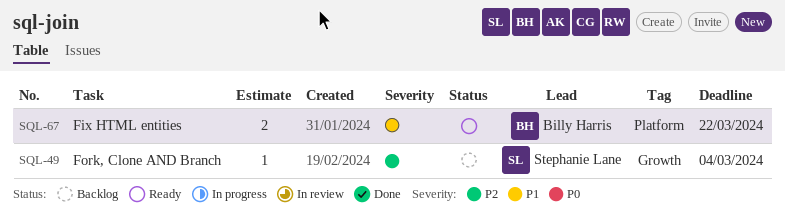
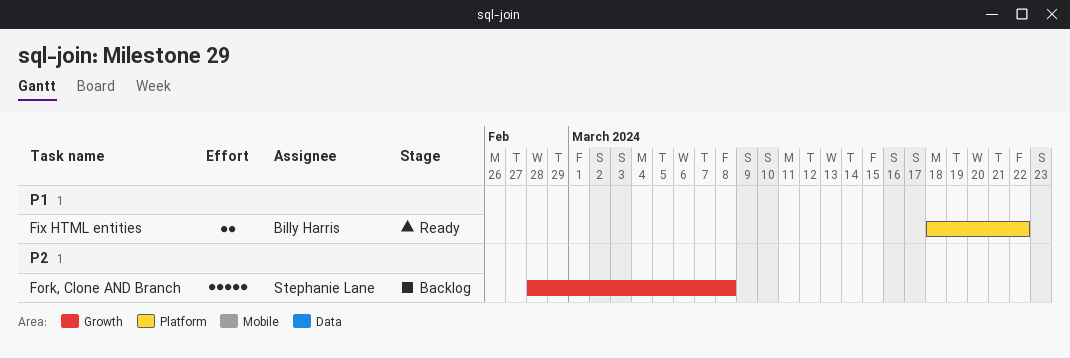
Fork, Clone AND Branch, estimate: 1 -> 5
Fork, Clone AND Branch, due: Mar 4 -> Mar 8

